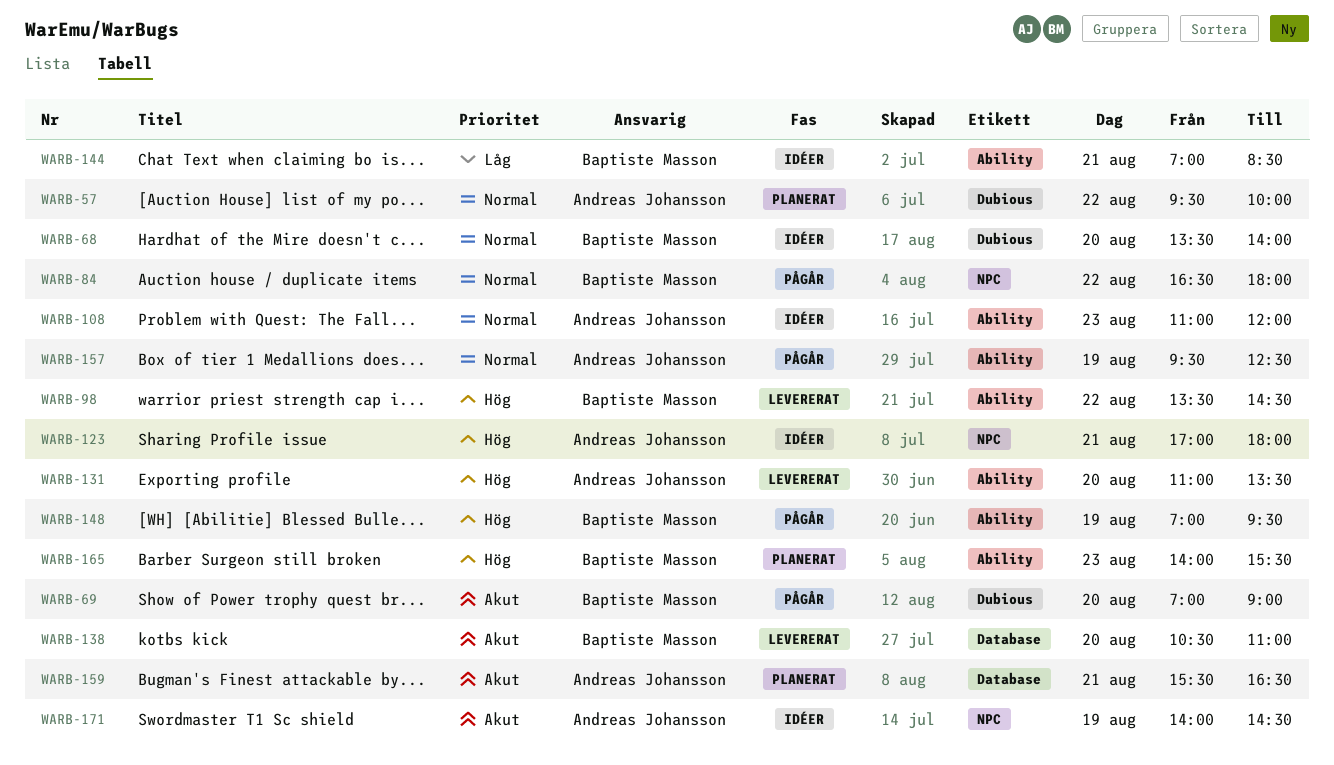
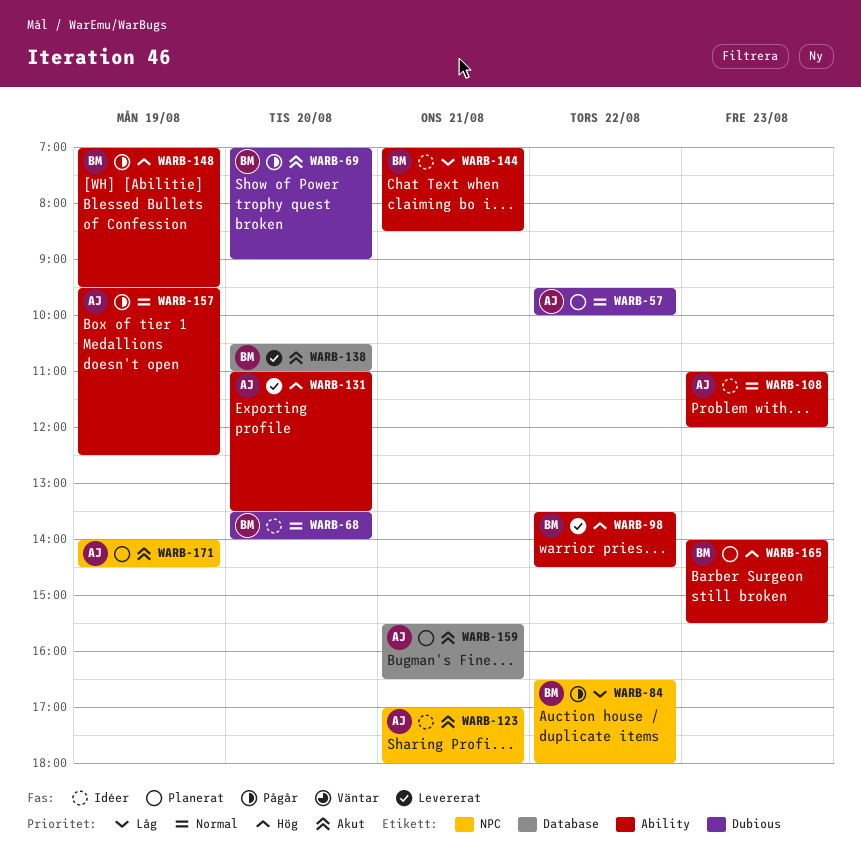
WARB-84, priority: Normal -> Låg
WARB-123, priority: Hög -> Akut
WARB-171, status: Idéer -> Planerat

